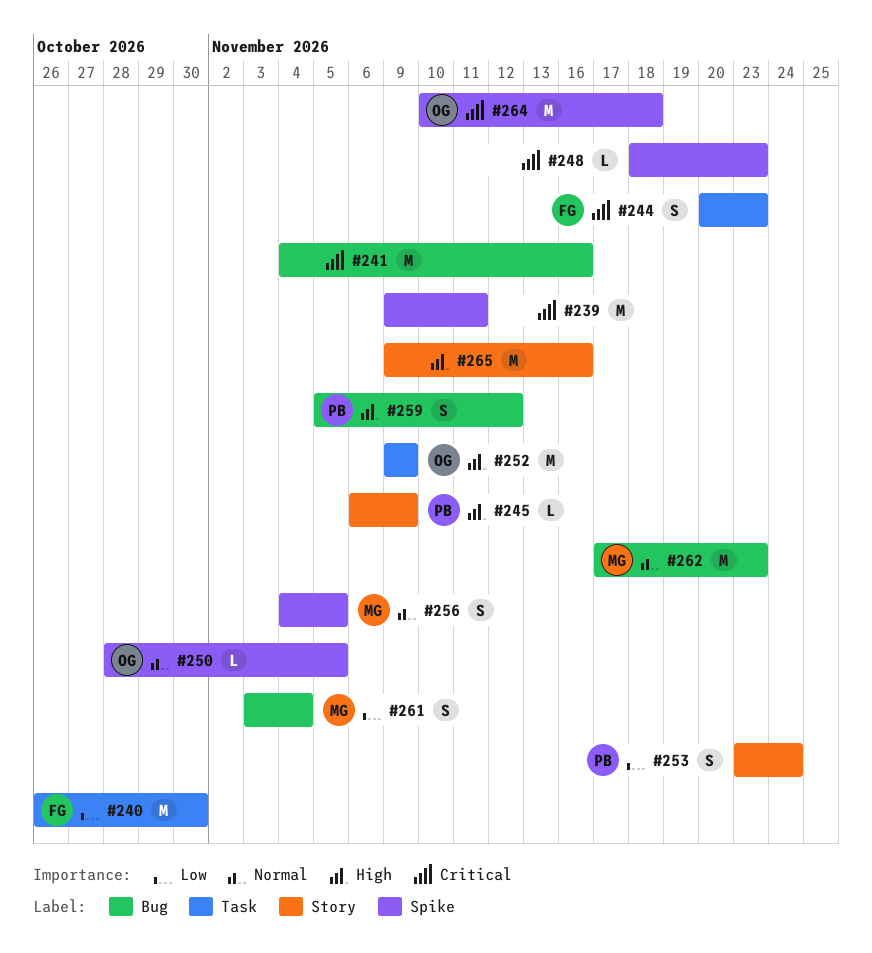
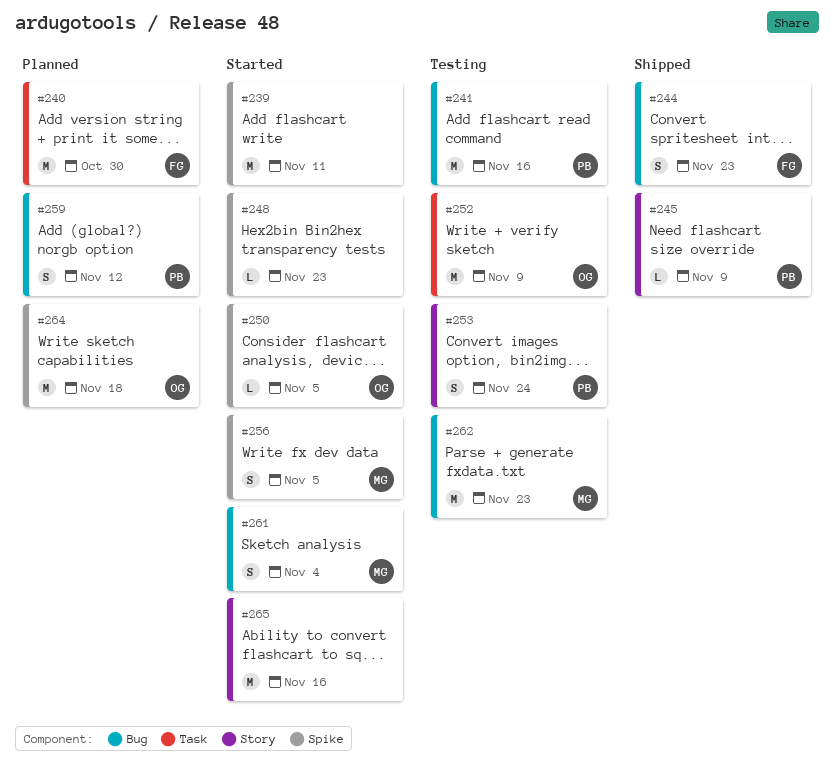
#241, owner: none -> PB
#244, label: Task -> Bug

